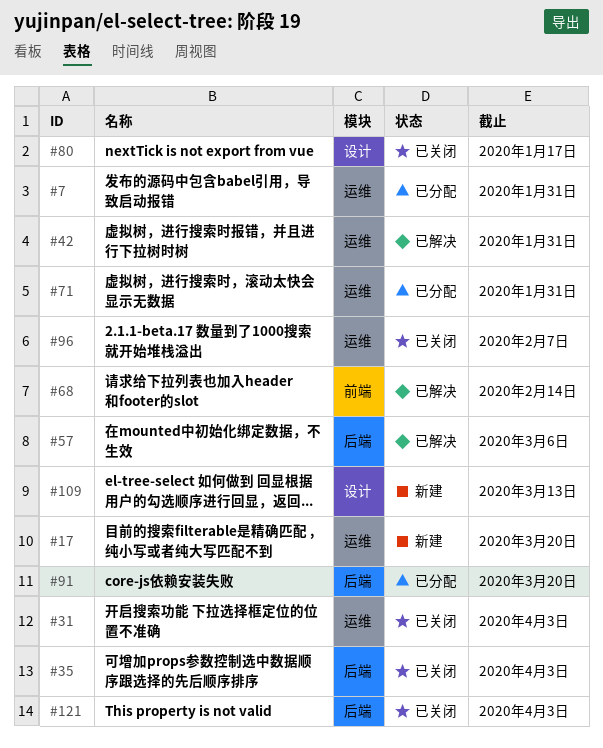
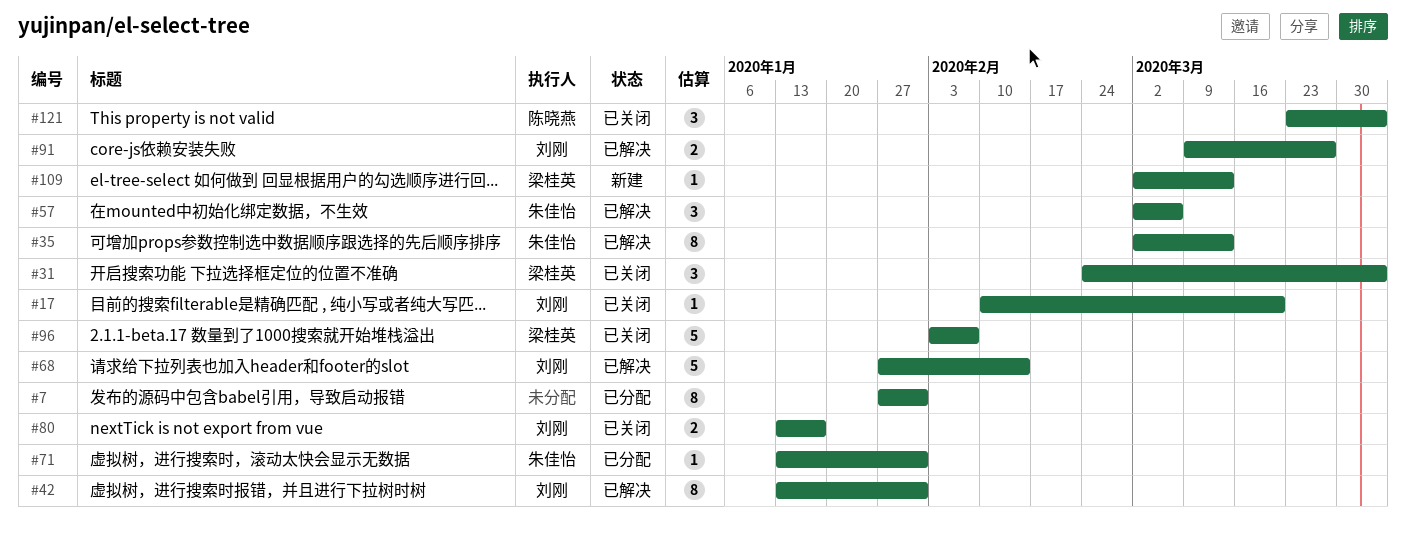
#17, status: 新建 -> 已关闭
#35, status: 已关闭 -> 已解决
#35, due: Apr 3 -> Mar 13
#91, status: 已分配 -> 已解决
#91, due: Mar 20 -> Mar 27

